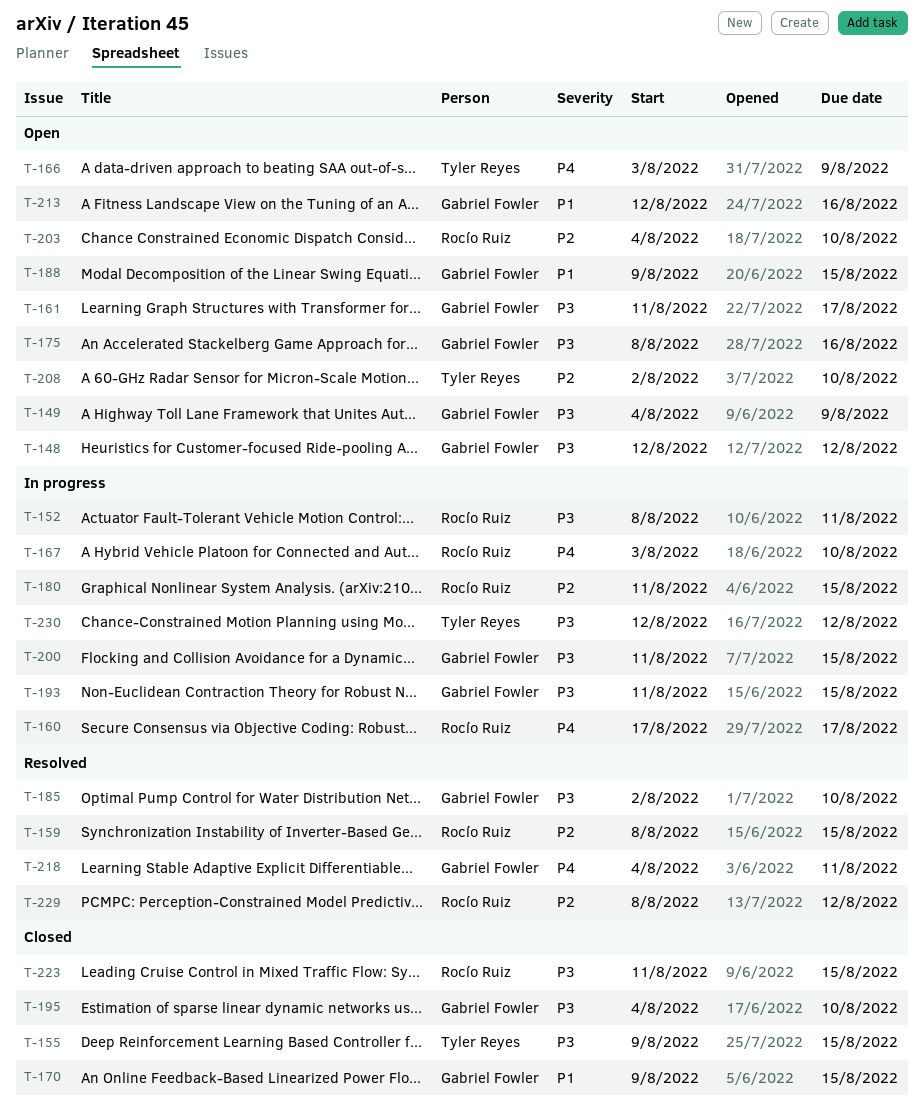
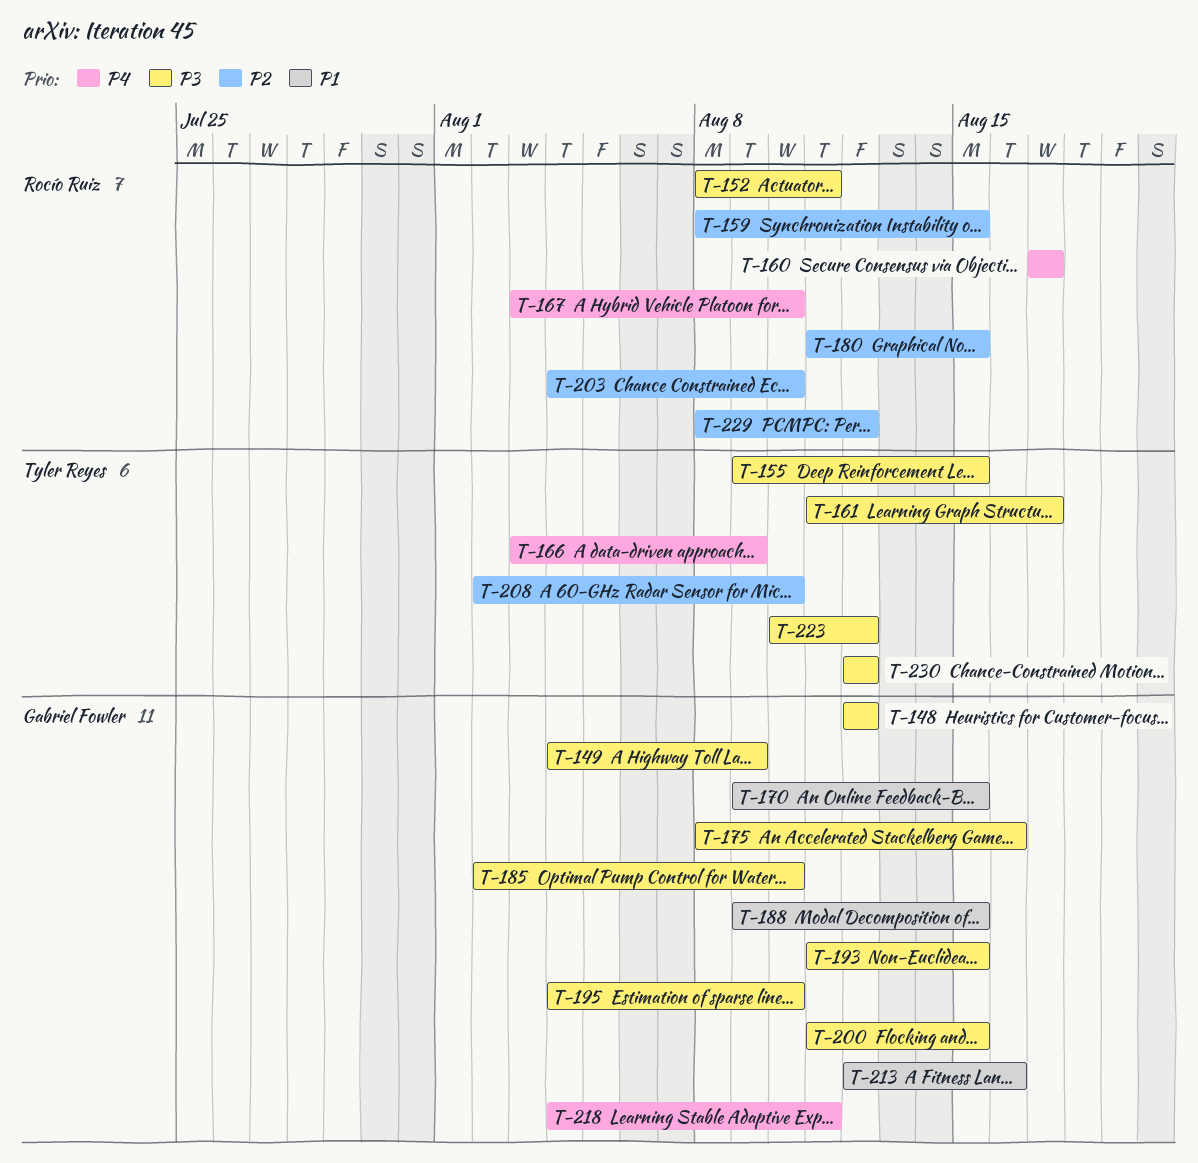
T-161, owner: Gabriel Fowler -> Tyler Reyes
T-223, owner: Rocío Ruiz -> Tyler Reyes
T-223, start: Aug 11 -> Aug 10
T-223, due: Aug 15 -> Aug 12

